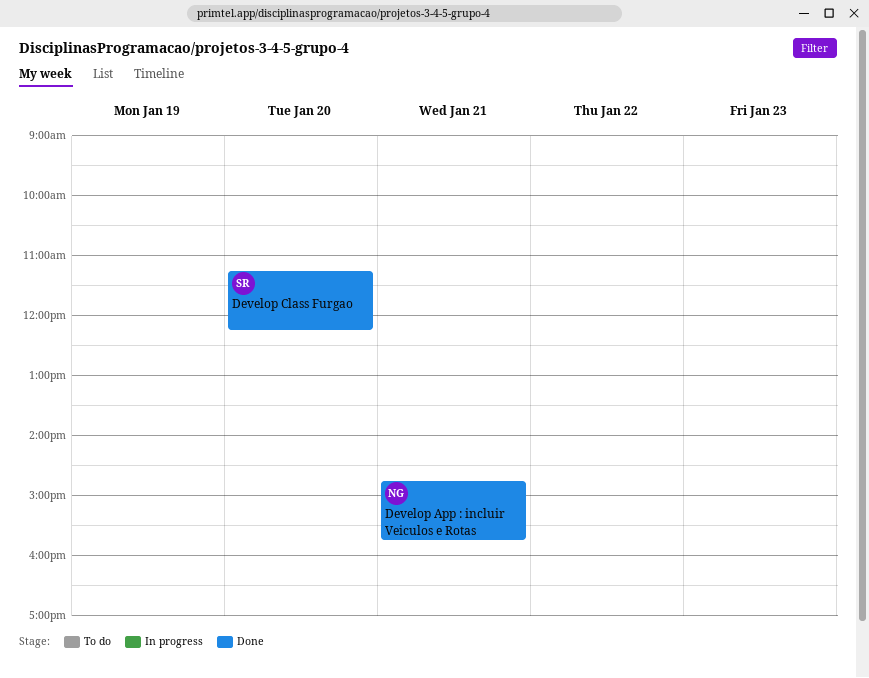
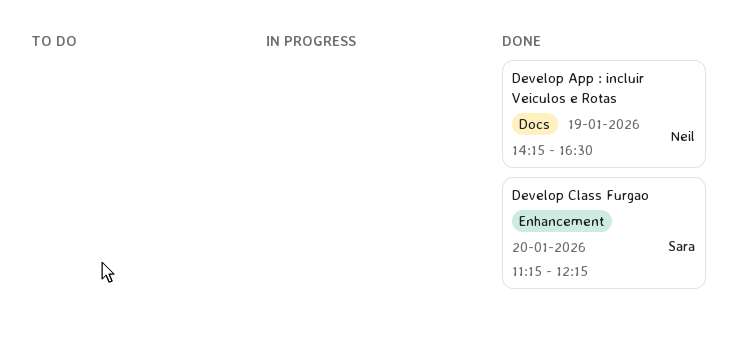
Develop App : incluir Veiculos e Rotas, day: Jan 21 -> Jan 19
Develop App : incluir Veiculos e Rotas, begins: 14:45 -> 14:15
Develop App : incluir Veiculos e Rotas, ends: 15:45 -> 16:30

